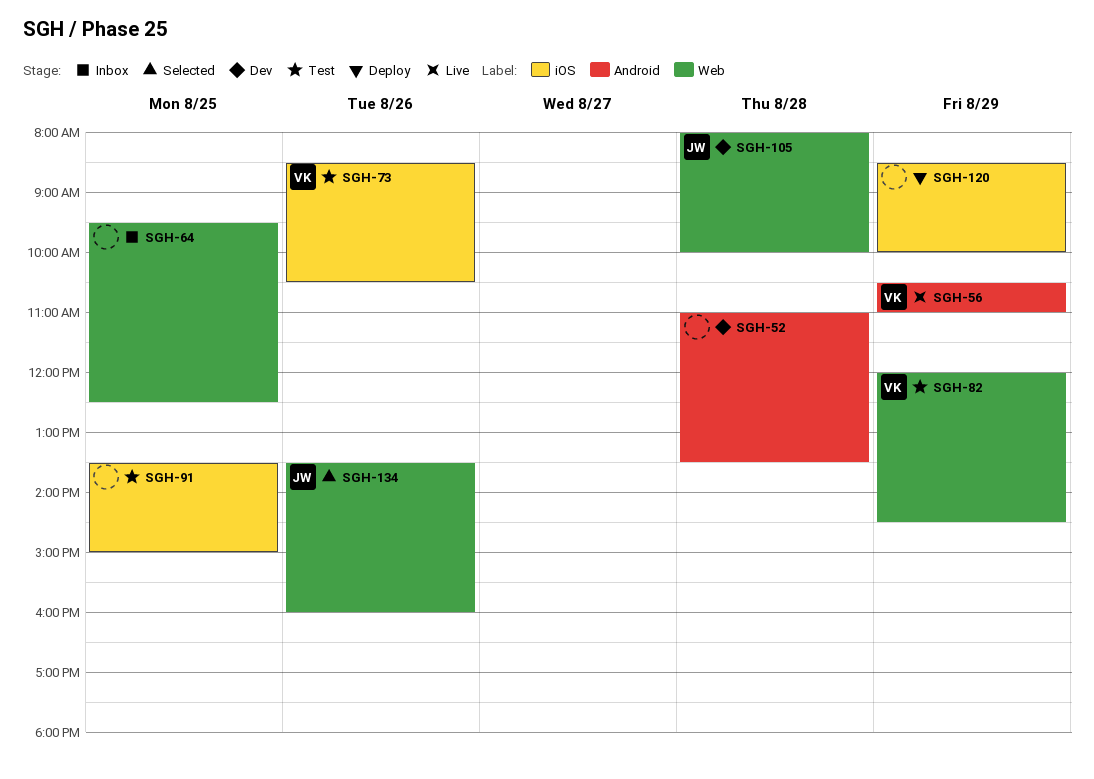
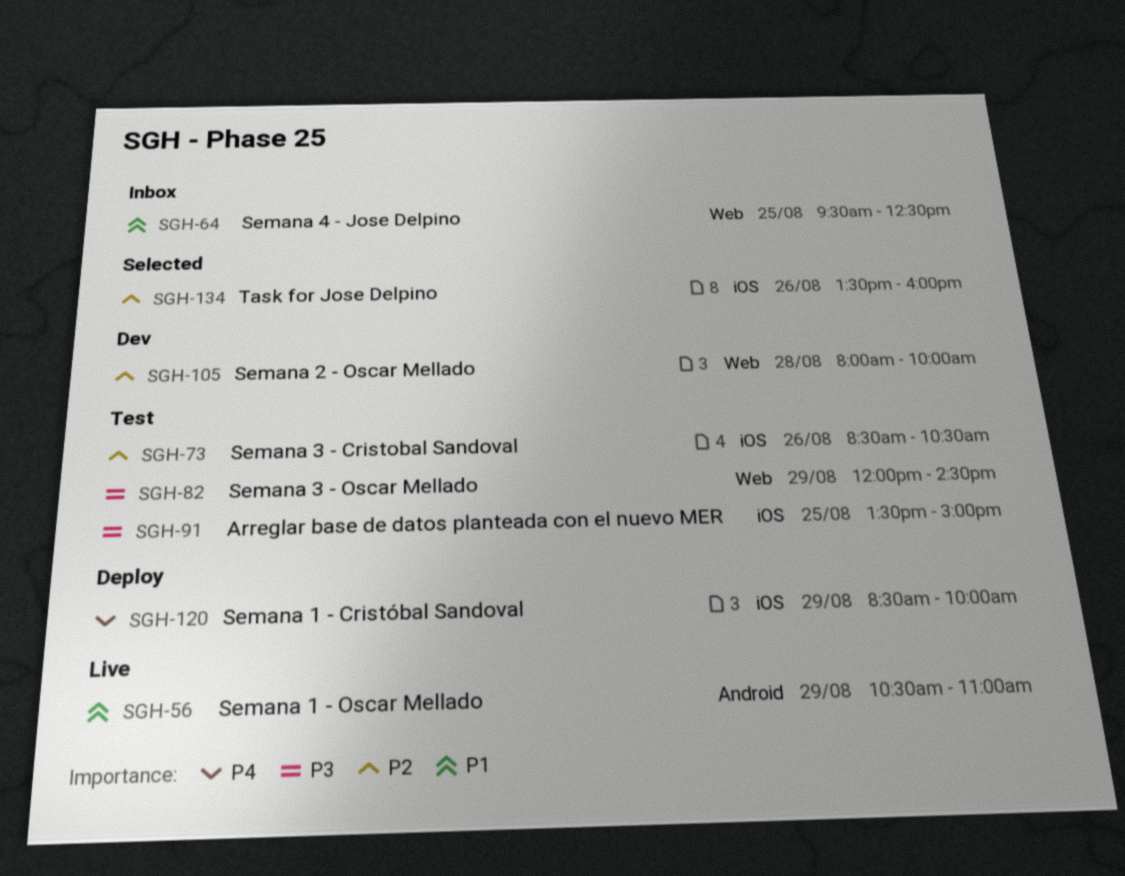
SGH-52: present -> none
SGH-134, label: Web -> iOS

